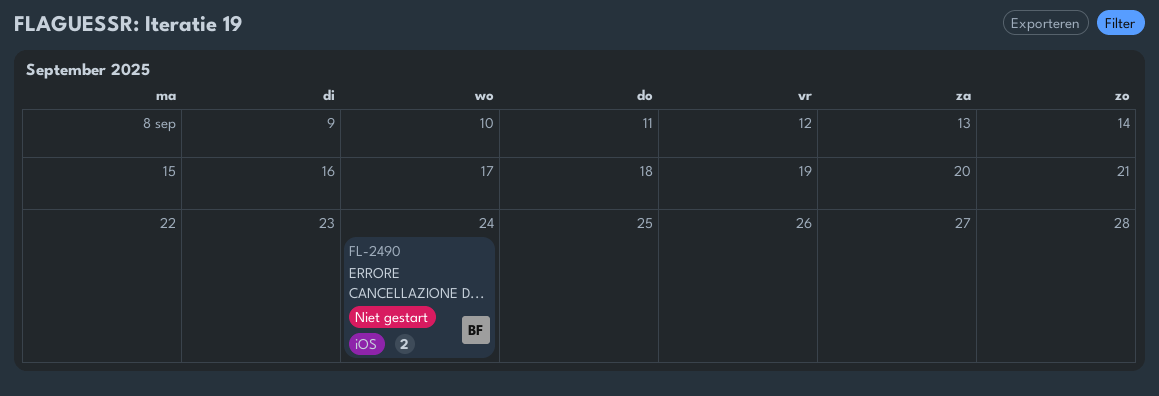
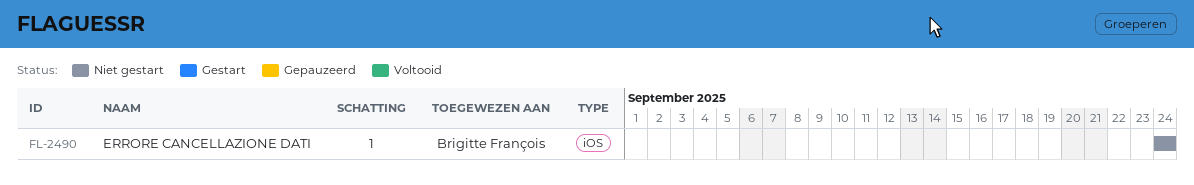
FL-2490, estimate: 2 -> 1

